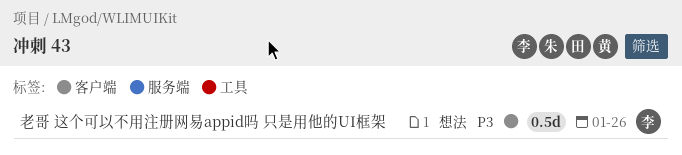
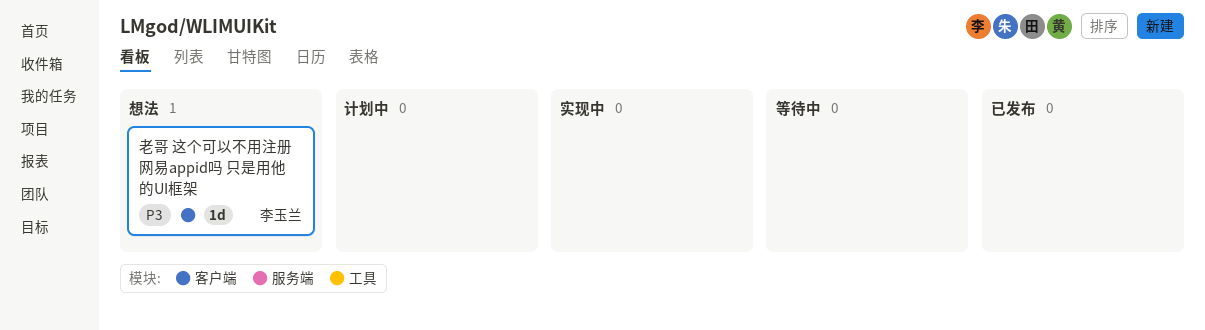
老哥 这个可以不用注册网易appid吗 只是用他的UI框架, estimate: 0.5d -> 1d

